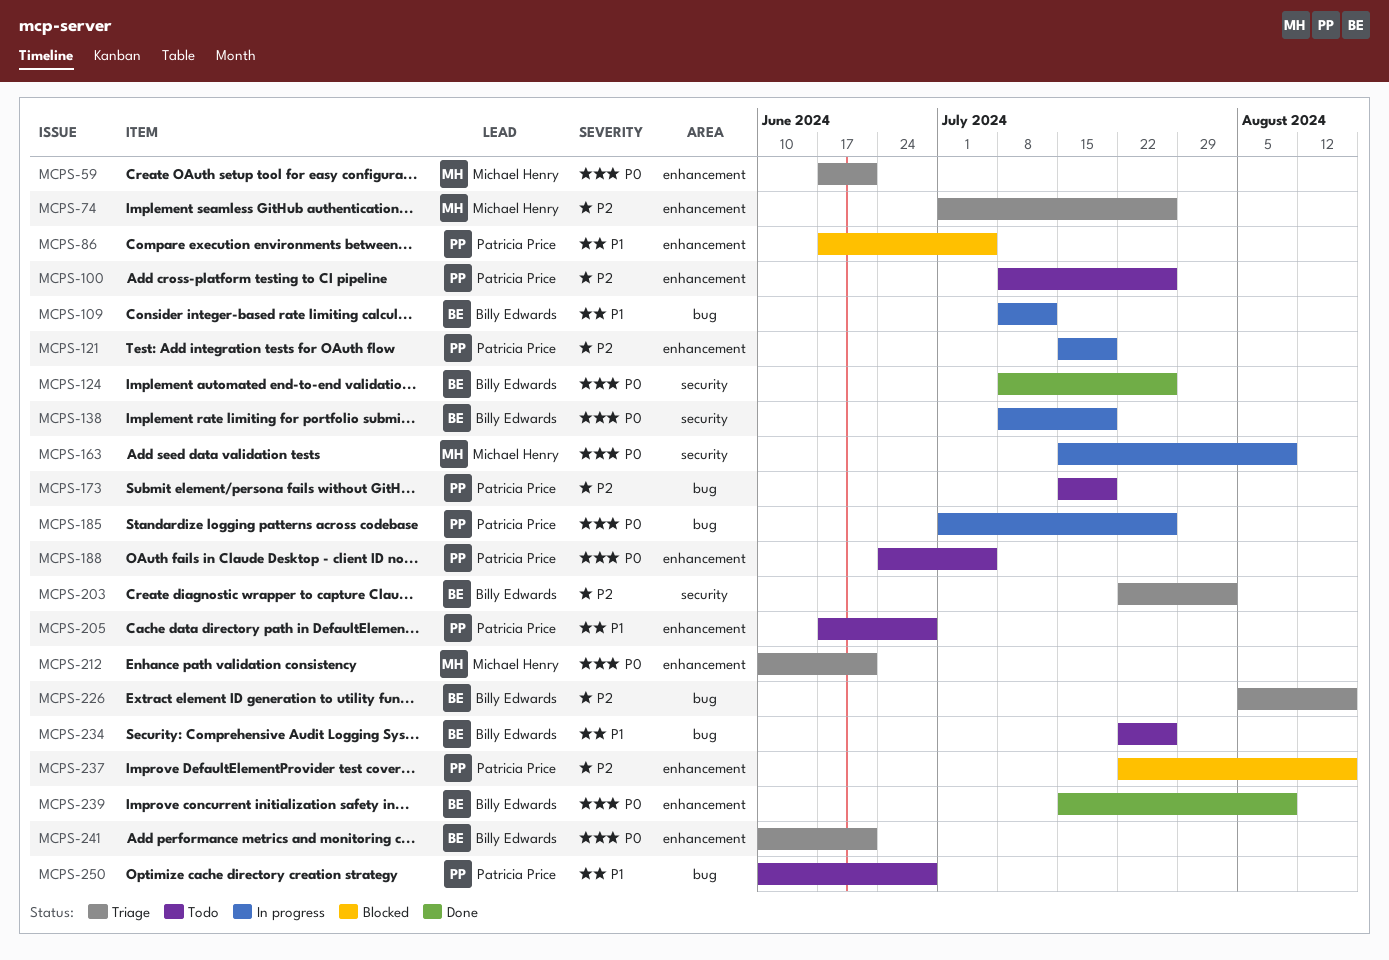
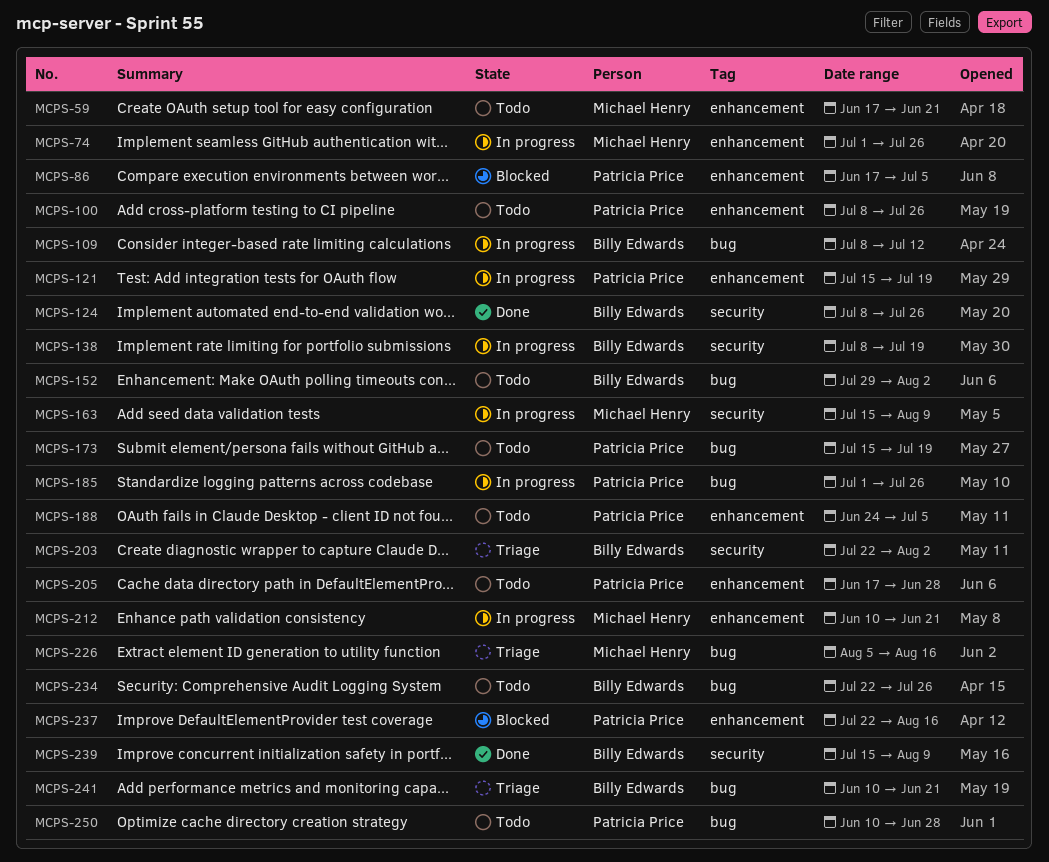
MCPS-59, status: Triage -> Todo
MCPS-74, status: Triage -> In progress
MCPS-152: none -> present
MCPS-212, status: Triage -> In progress
MCPS-226, owner: Billy Edwards -> Michael Henry
MCPS-239, label: enhancement -> security
MCPS-241, label: enhancement -> bug

